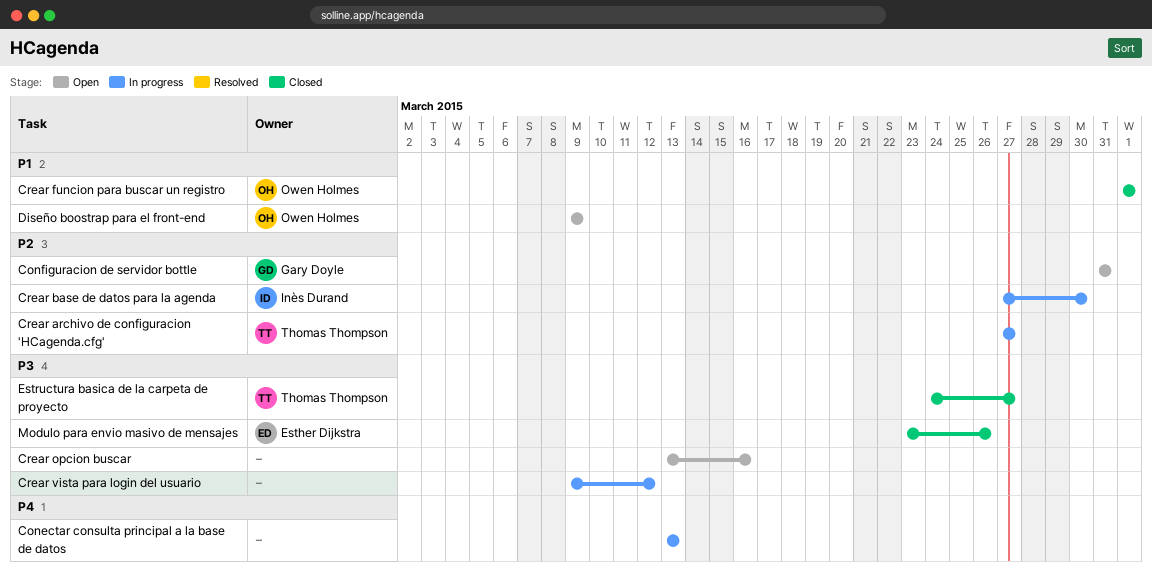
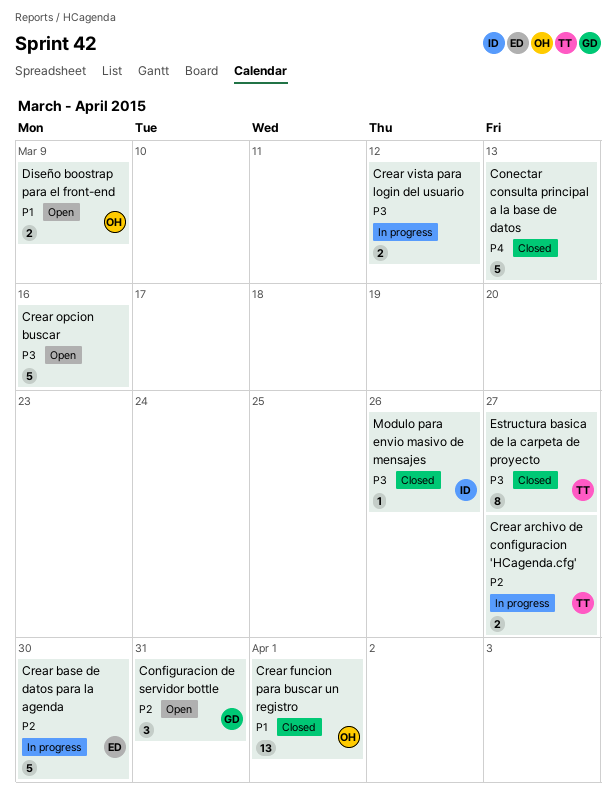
Conectar consulta principal a la base de datos, status: In progress -> Closed
Crear base de datos para la agenda, owner: Inès Durand -> Esther Dijkstra
Modulo para envio masivo de mensajes, owner: Esther Dijkstra -> Inès Durand

